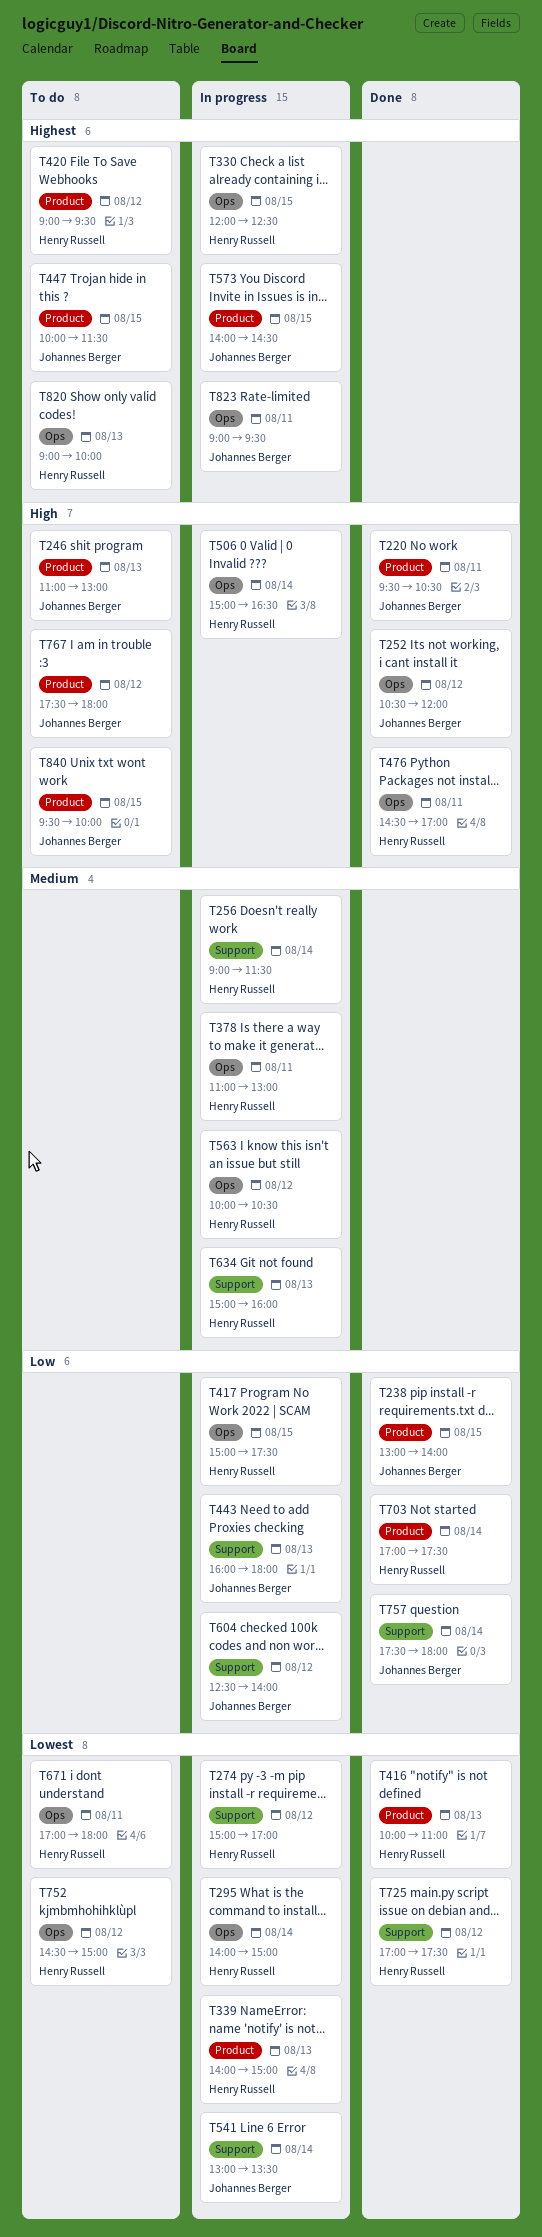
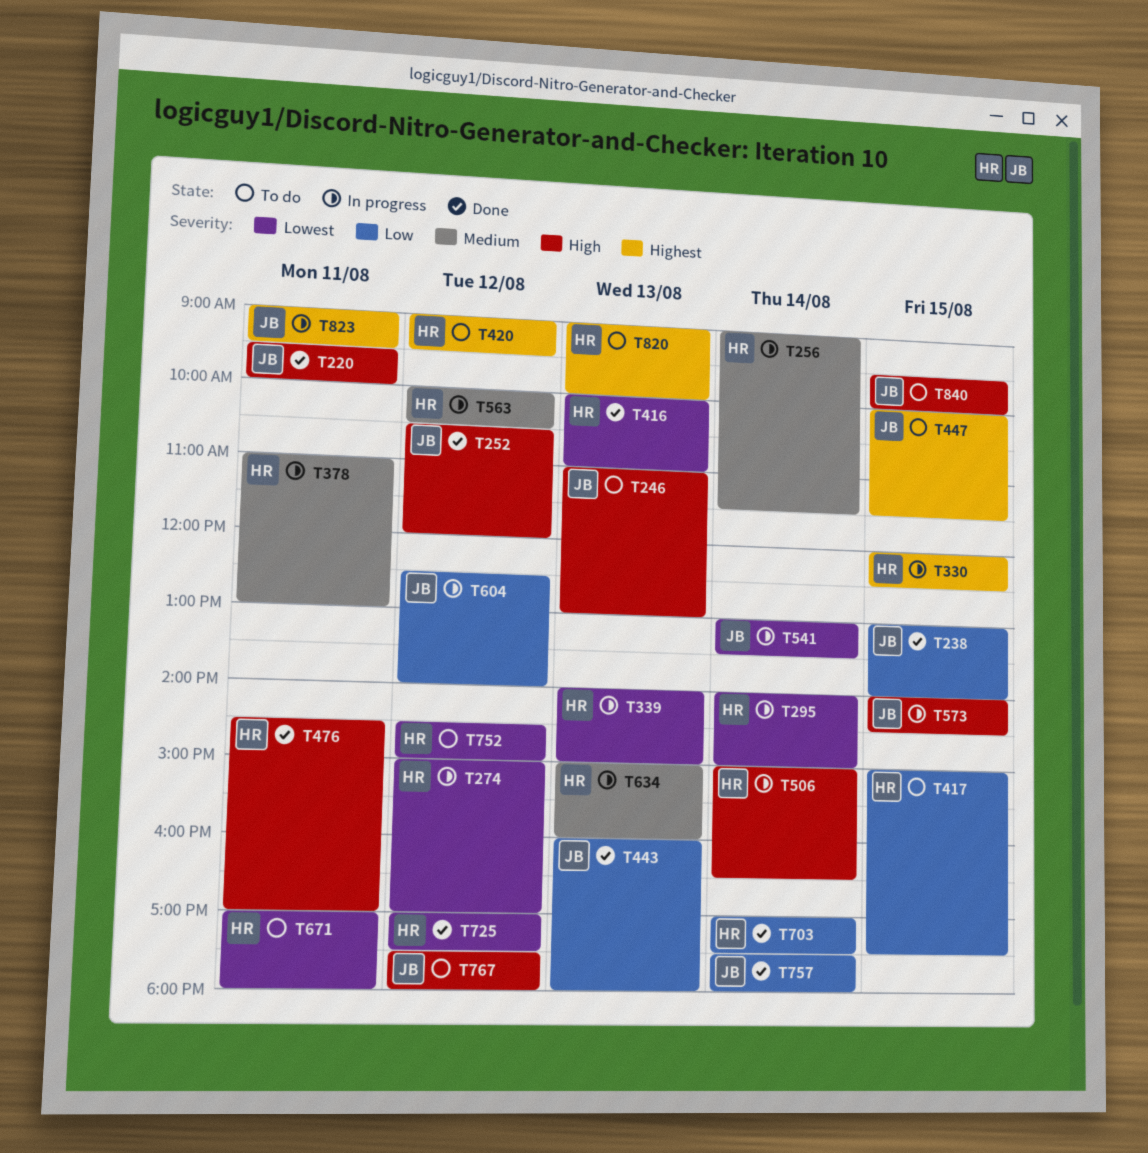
T220, ends: 10:30 -> 10:00
T417, status: In progress -> To do
T443, status: In progress -> Done
T573, priority: Highest -> High

